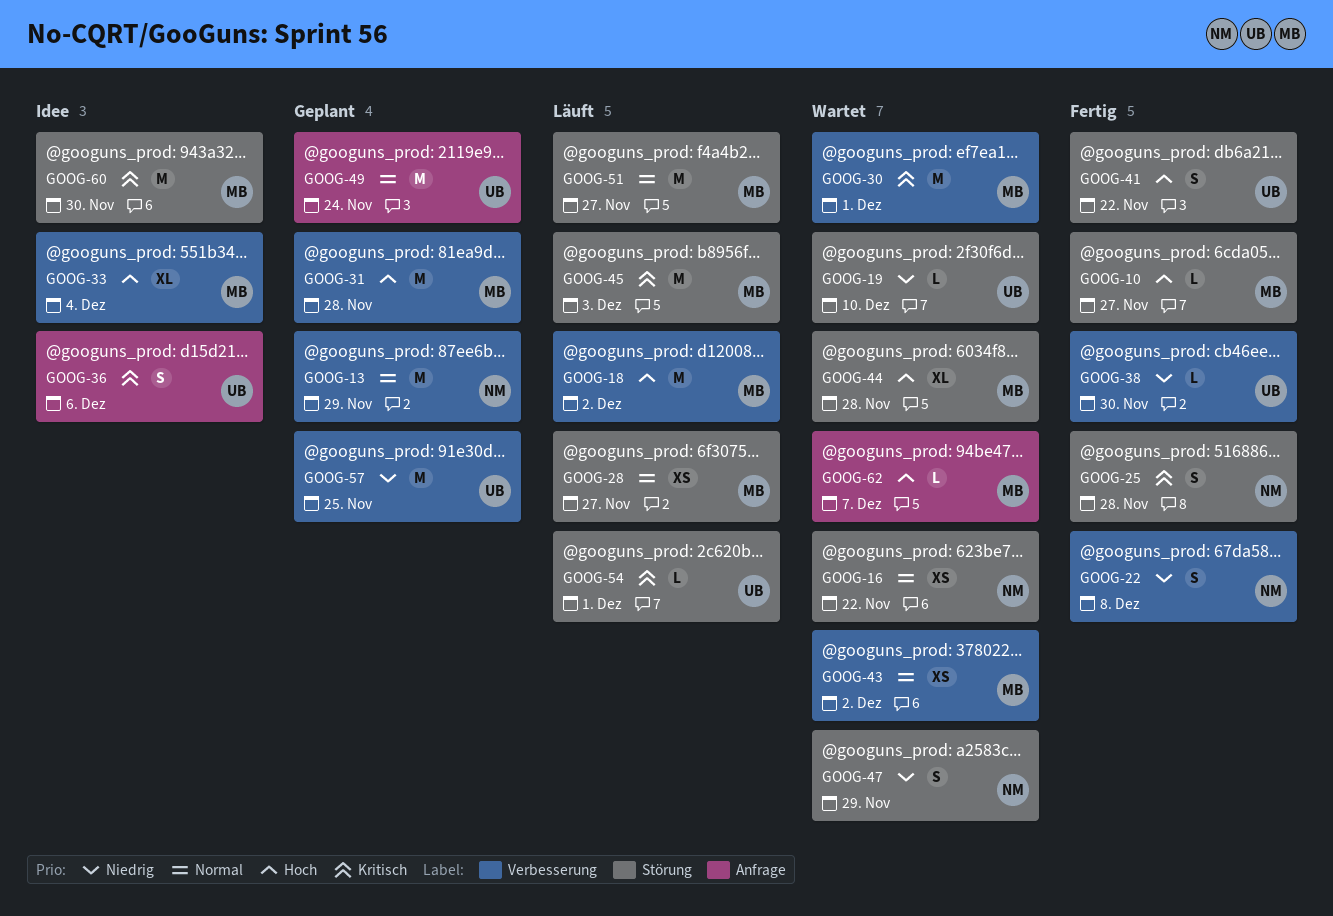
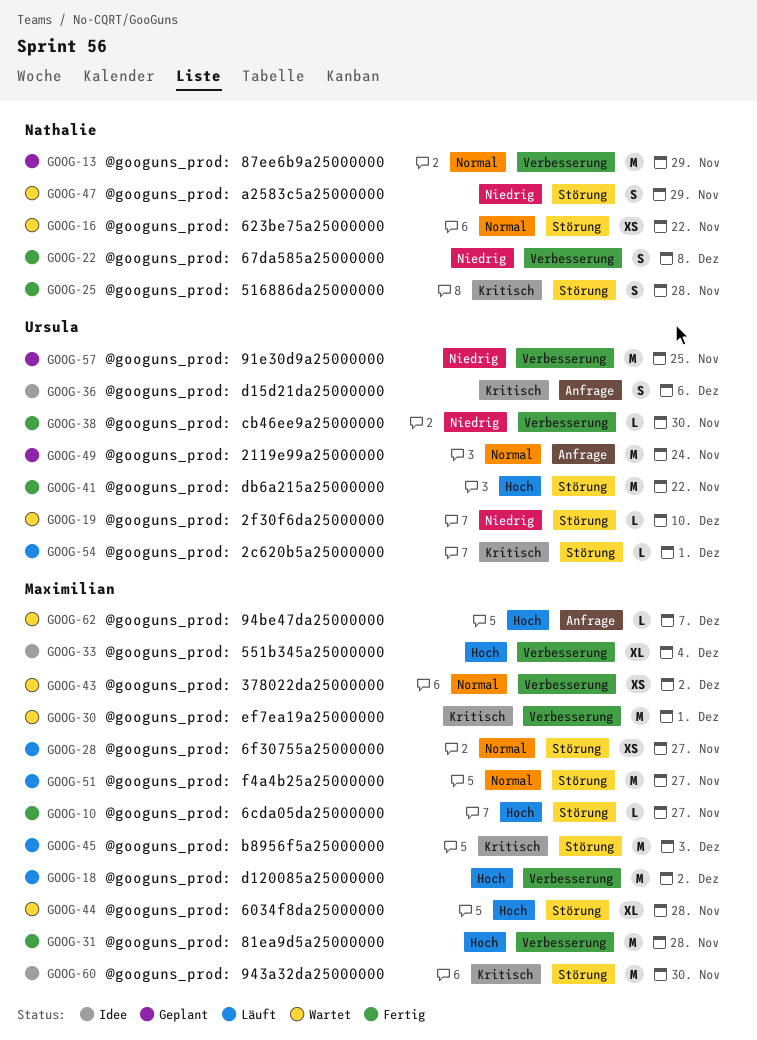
GOOG-31, status: Geplant -> Fertig
GOOG-41, estimate: S -> M

